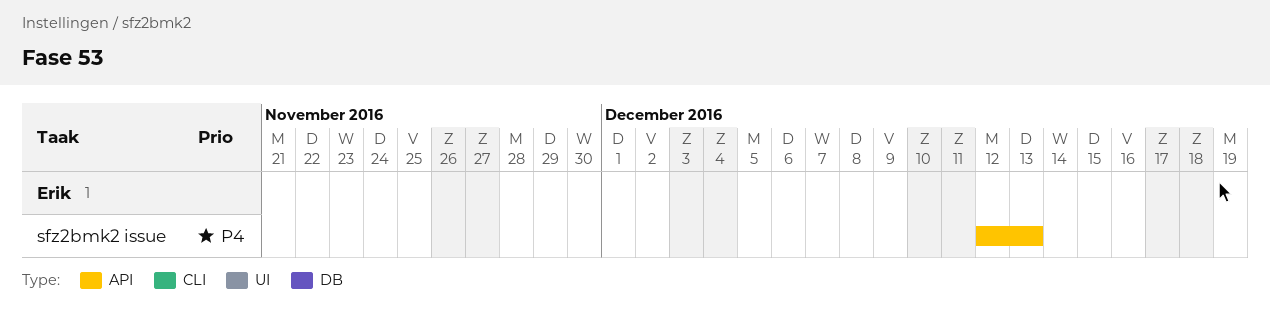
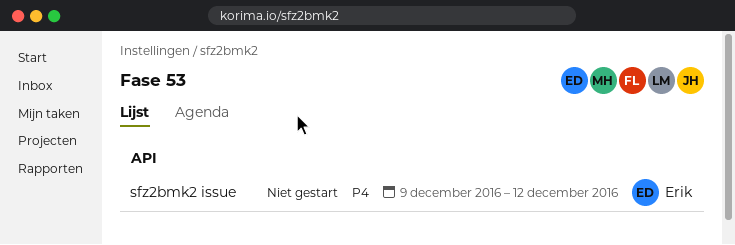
sfz2bmk2 issue, start: Dec 12 -> Dec 9
sfz2bmk2 issue, due: Dec 13 -> Dec 12

